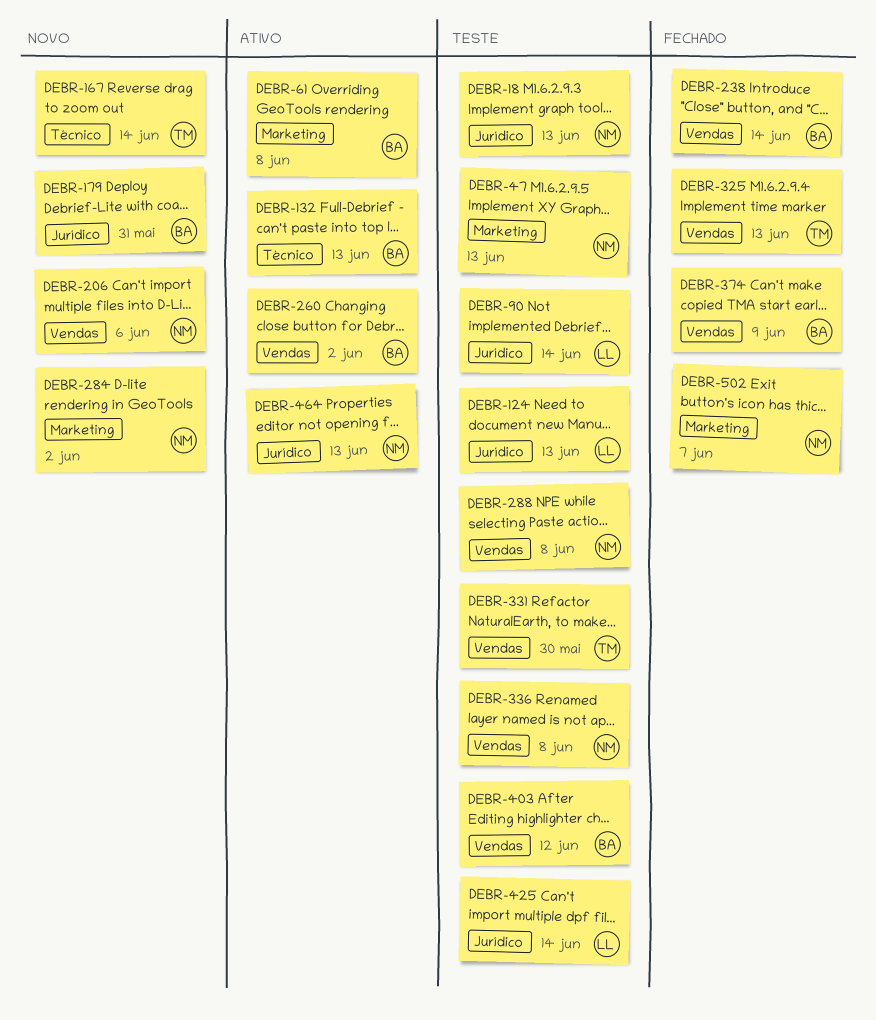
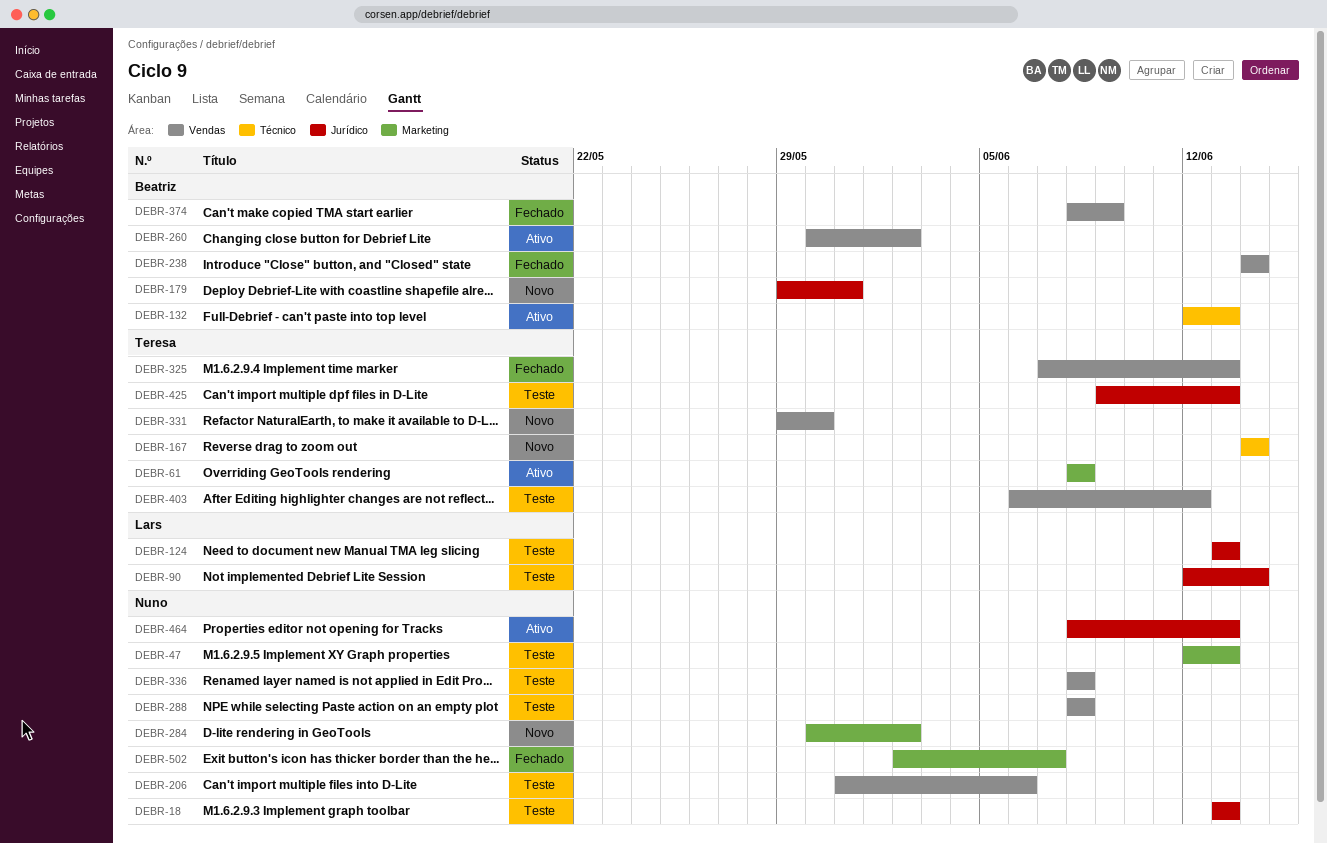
DEBR-61, owner: Beatriz -> Teresa
DEBR-206, status: Novo -> Teste
DEBR-331, status: Teste -> Novo
DEBR-403, owner: Beatriz -> Teresa
DEBR-425, owner: Lars -> Teresa
DEBR-425, due: Jun 14 -> Jun 13

